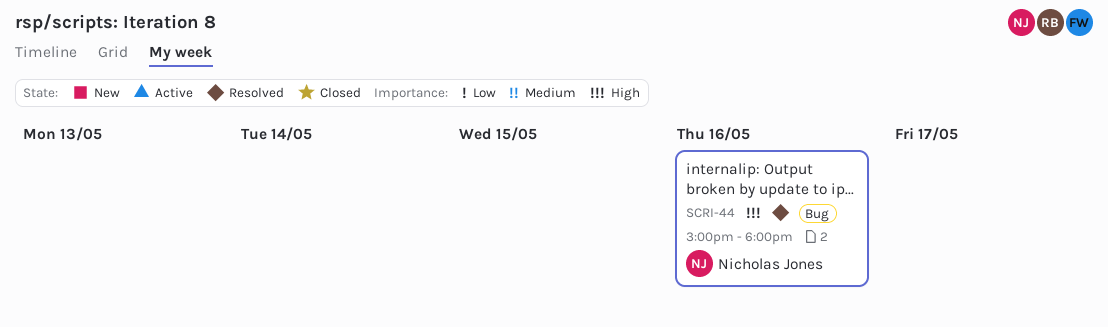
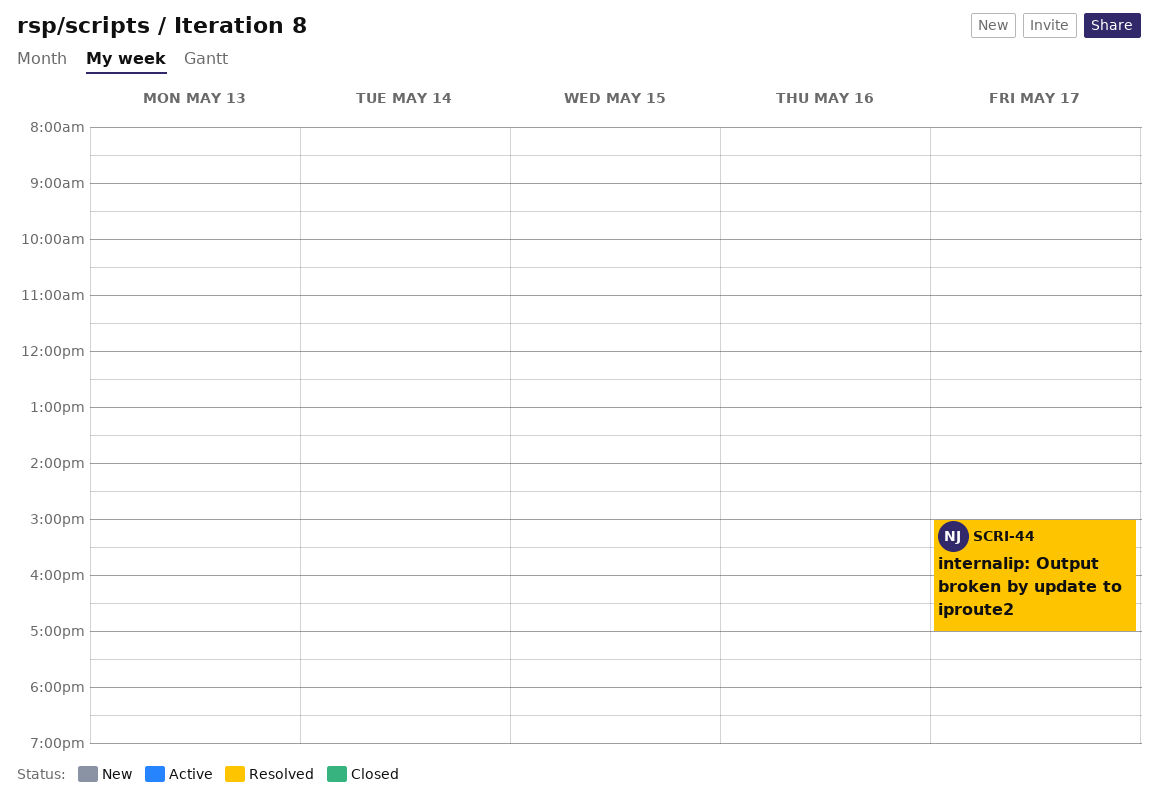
SCRI-44, day: May 16 -> May 17
SCRI-44, ends: 18:00 -> 17:00

